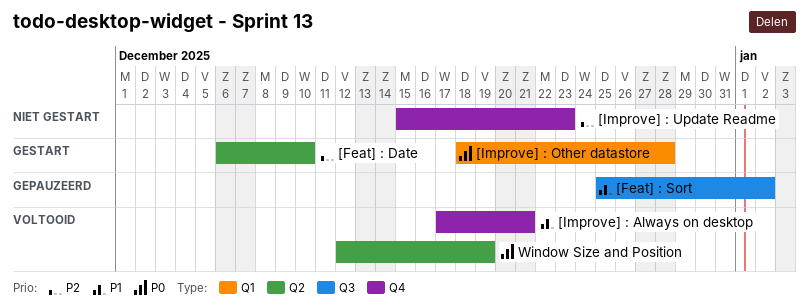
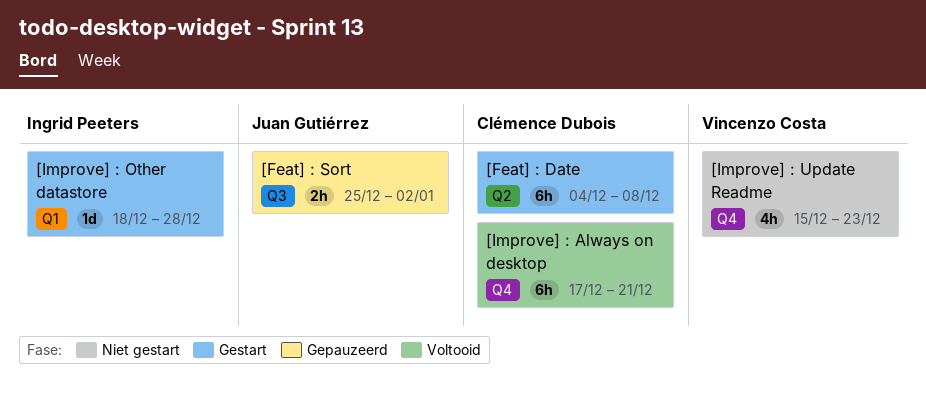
[Feat] : Date, start: Dec 6 -> Dec 4
[Feat] : Date, due: Dec 10 -> Dec 8
Window Size and Position: present -> none

